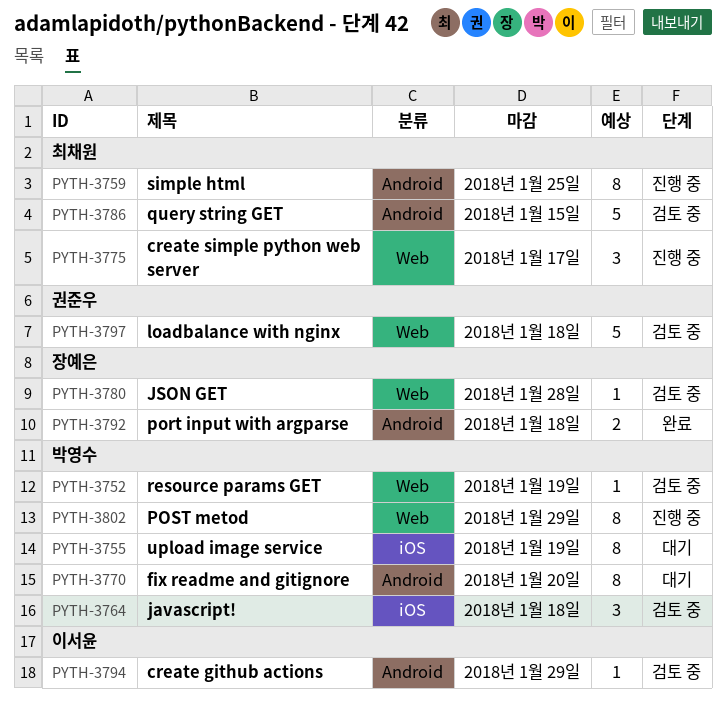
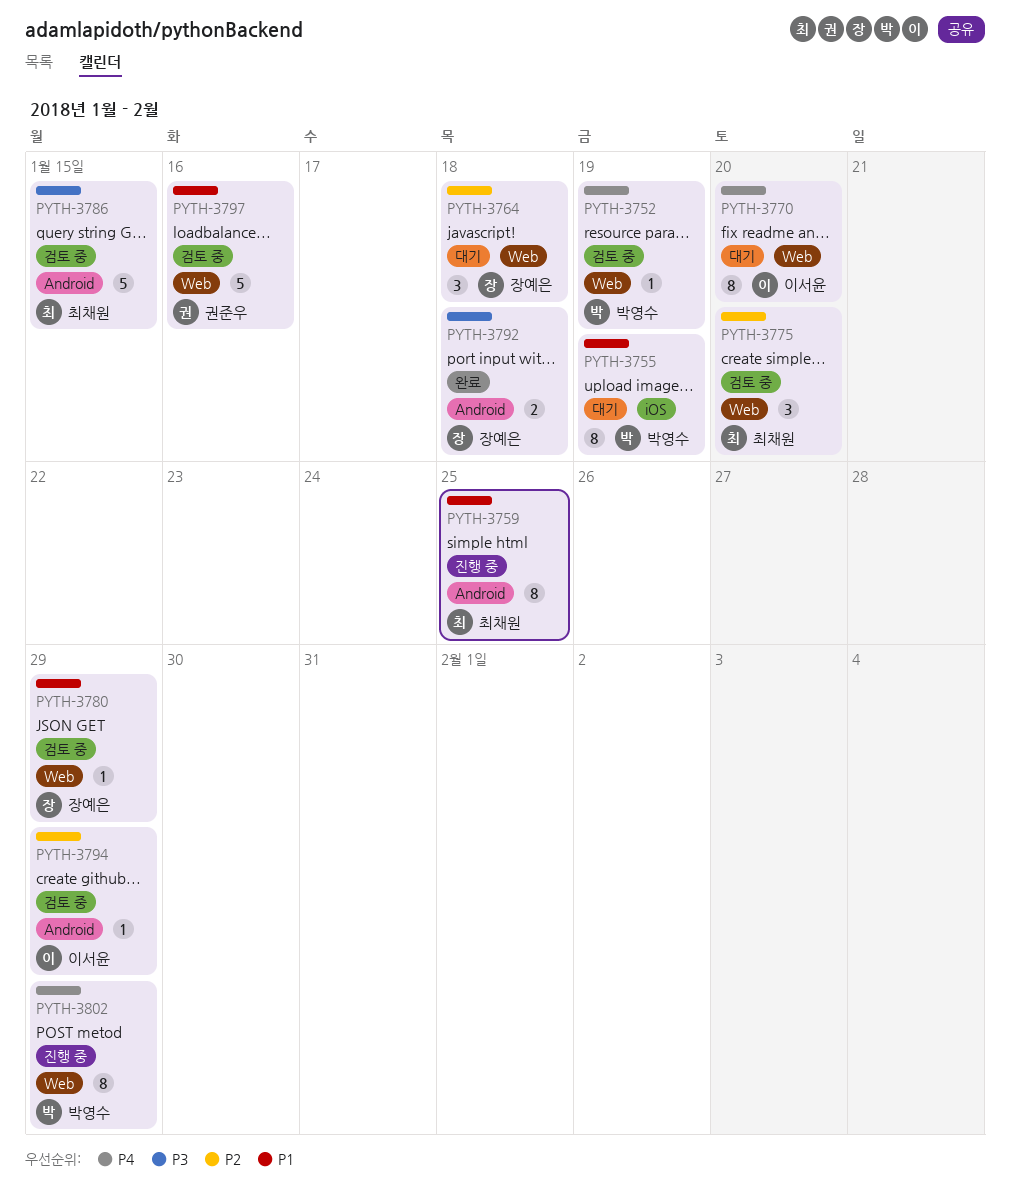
PYTH-3764, status: 검토 중 -> 대기
PYTH-3764, owner: 박영수 -> 장예은
PYTH-3764, label: iOS -> Web
PYTH-3770, owner: 박영수 -> 이서윤
PYTH-3770, label: Android -> Web
PYTH-3775, status: 진행 중 -> 검토 중
PYTH-3775, due: Jan 17 -> Jan 20
PYTH-3780, due: Jan 28 -> Jan 29
PYTH-3797, due: Jan 18 -> Jan 16

